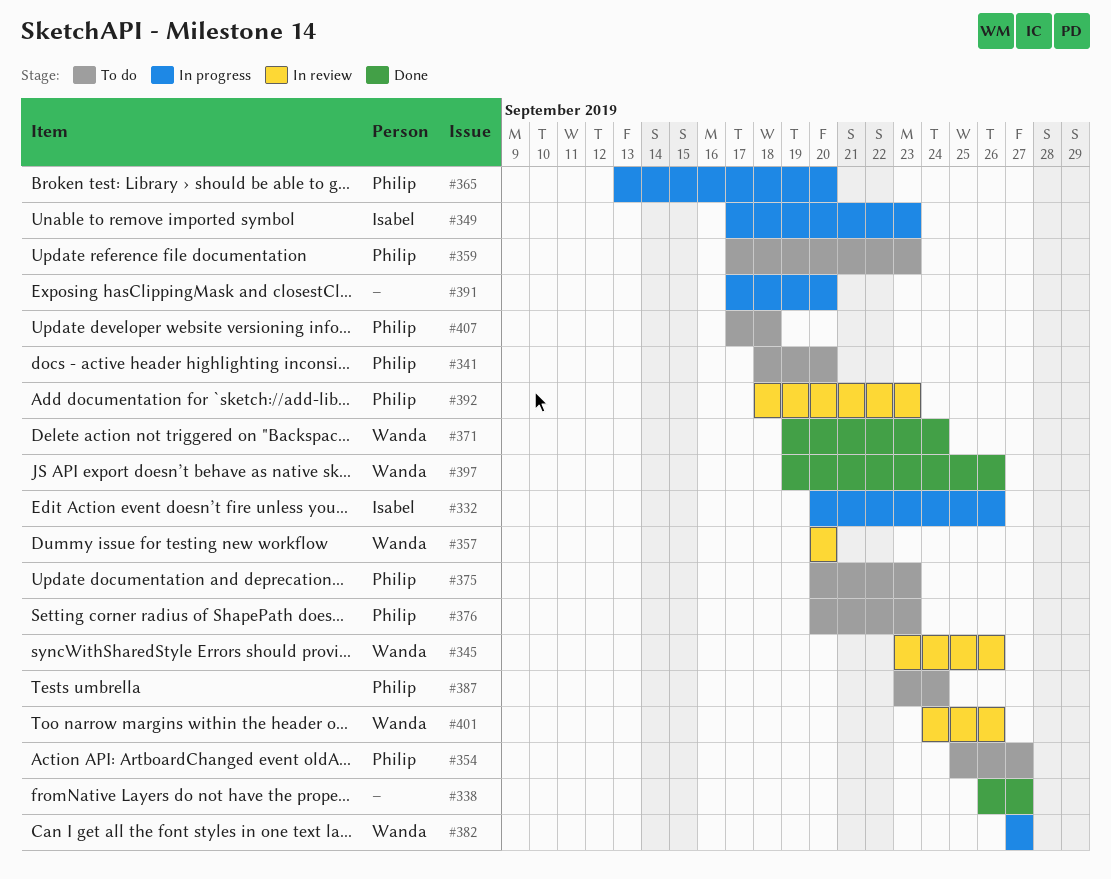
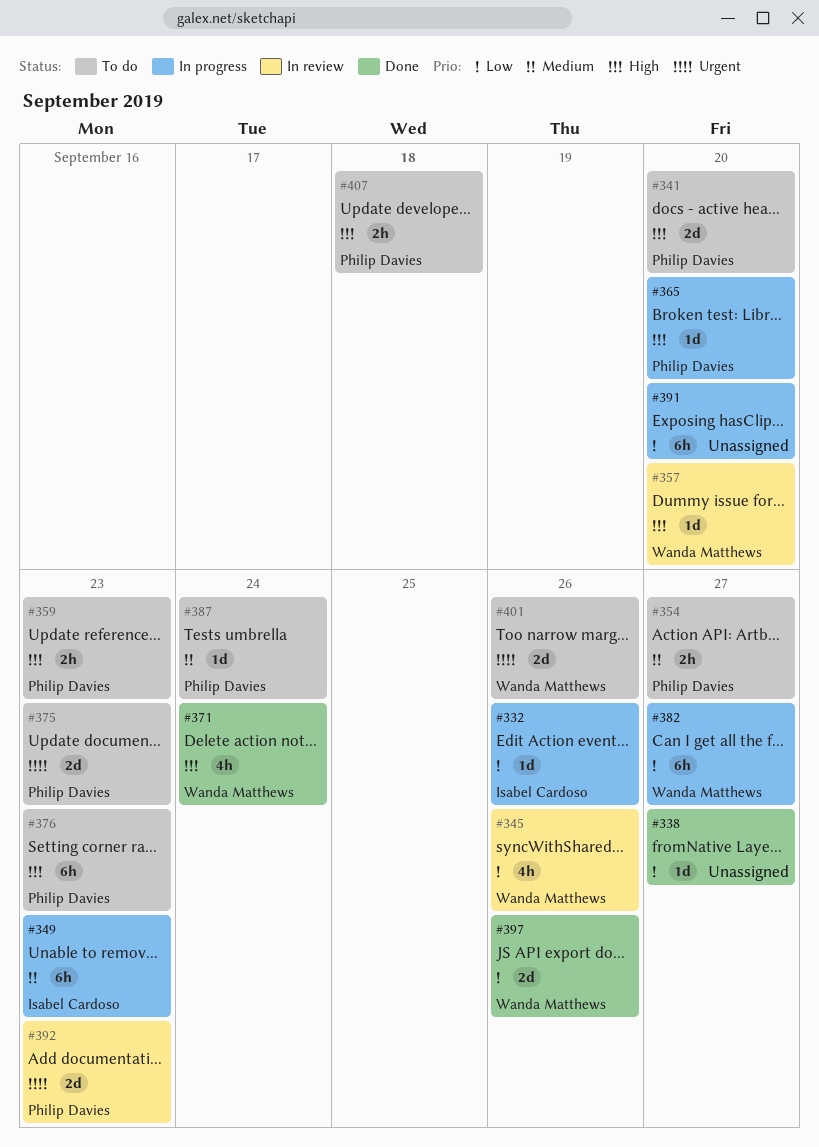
#401, status: In review -> To do

